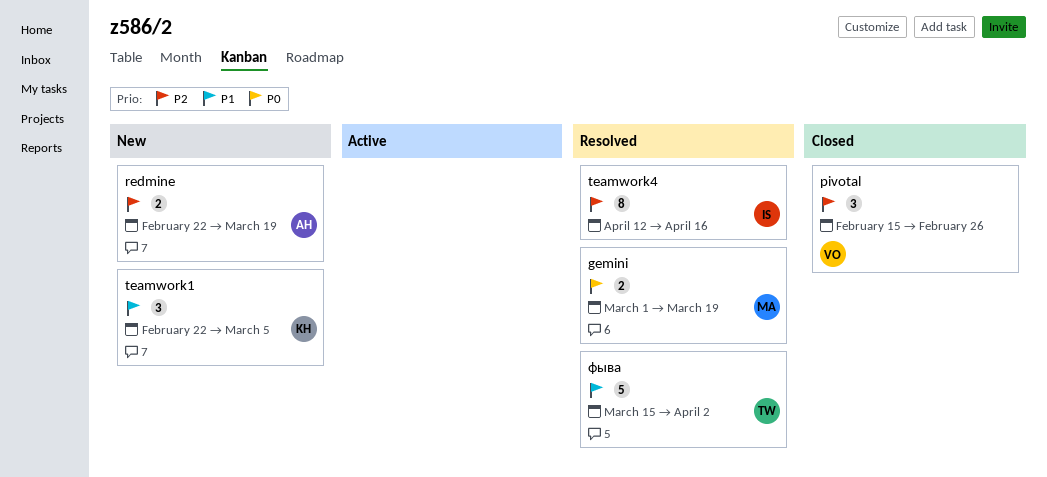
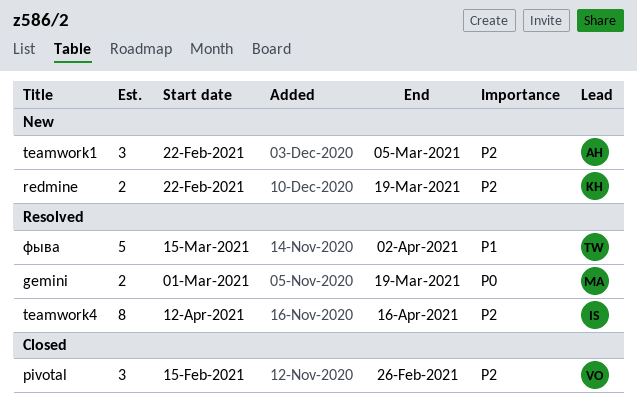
redmine, owner: AH -> KH
teamwork1, owner: KH -> AH
teamwork1, priority: P1 -> P2

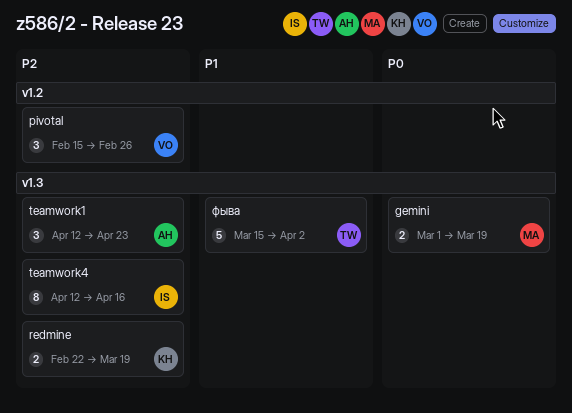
teamwork1, start: Feb 22 -> Apr 12
teamwork1, due: Mar 5 -> Apr 23

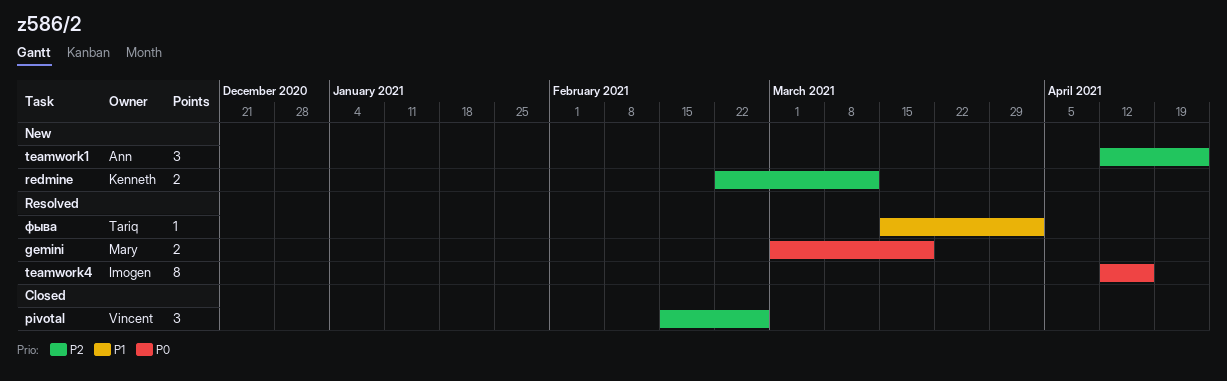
redmine, due: Mar 19 -> Mar 12
teamwork4, priority: P2 -> P0
фыва, estimate: 5 -> 1

